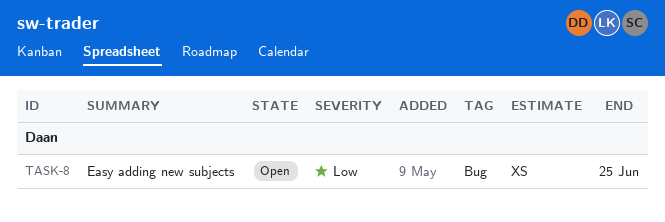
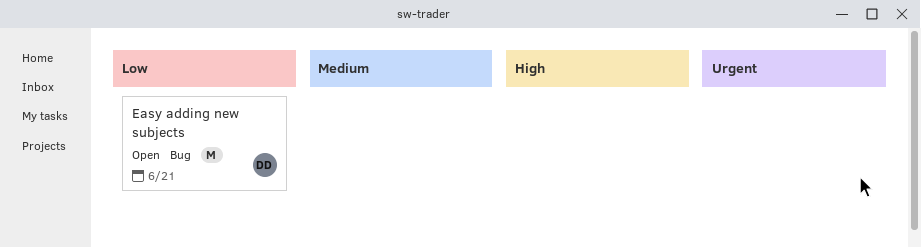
Easy adding new subjects, estimate: XS -> M
Easy adding new subjects, due: Jun 25 -> Jun 21

